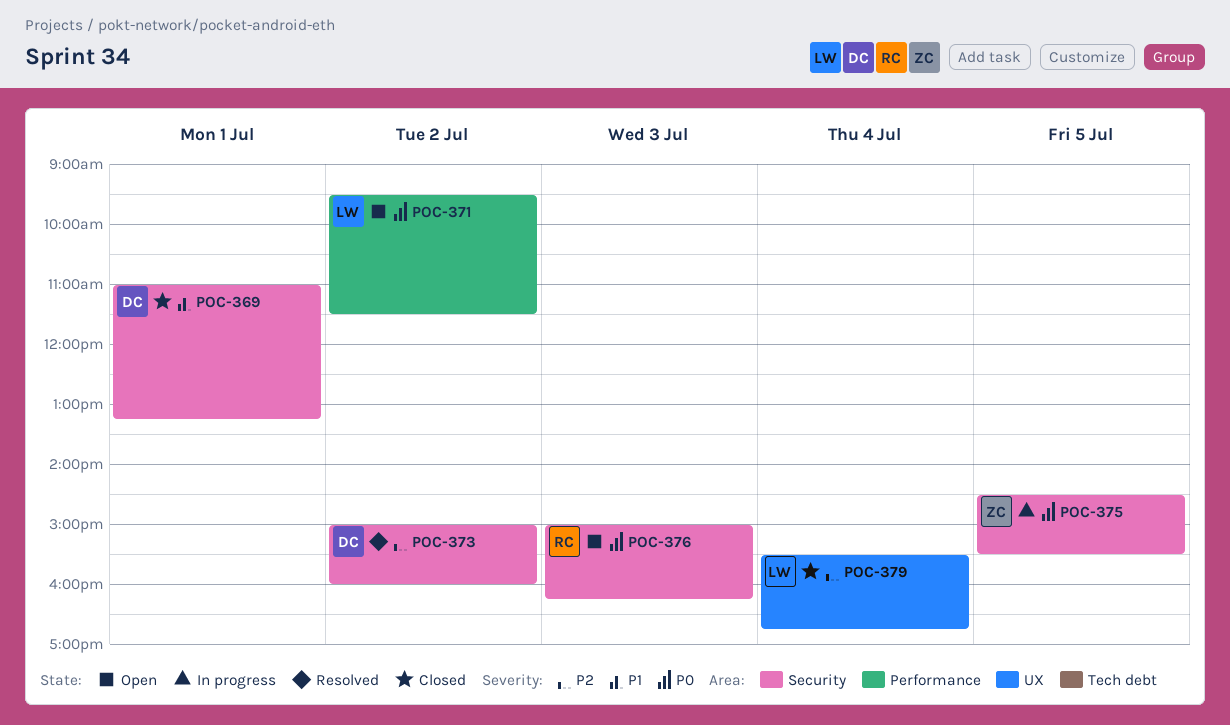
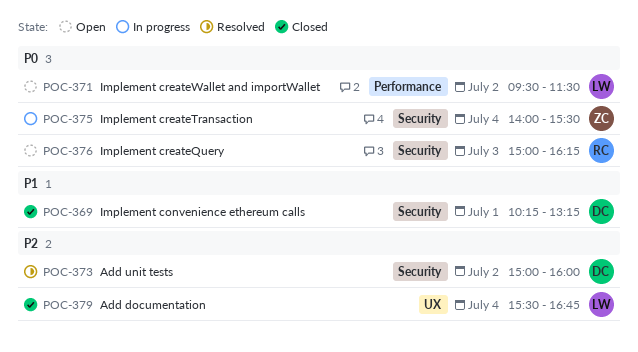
POC-369, begins: 11:00 -> 10:15
POC-375, day: Jul 5 -> Jul 4
POC-375, begins: 14:30 -> 14:00

